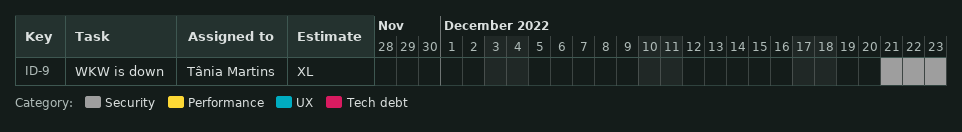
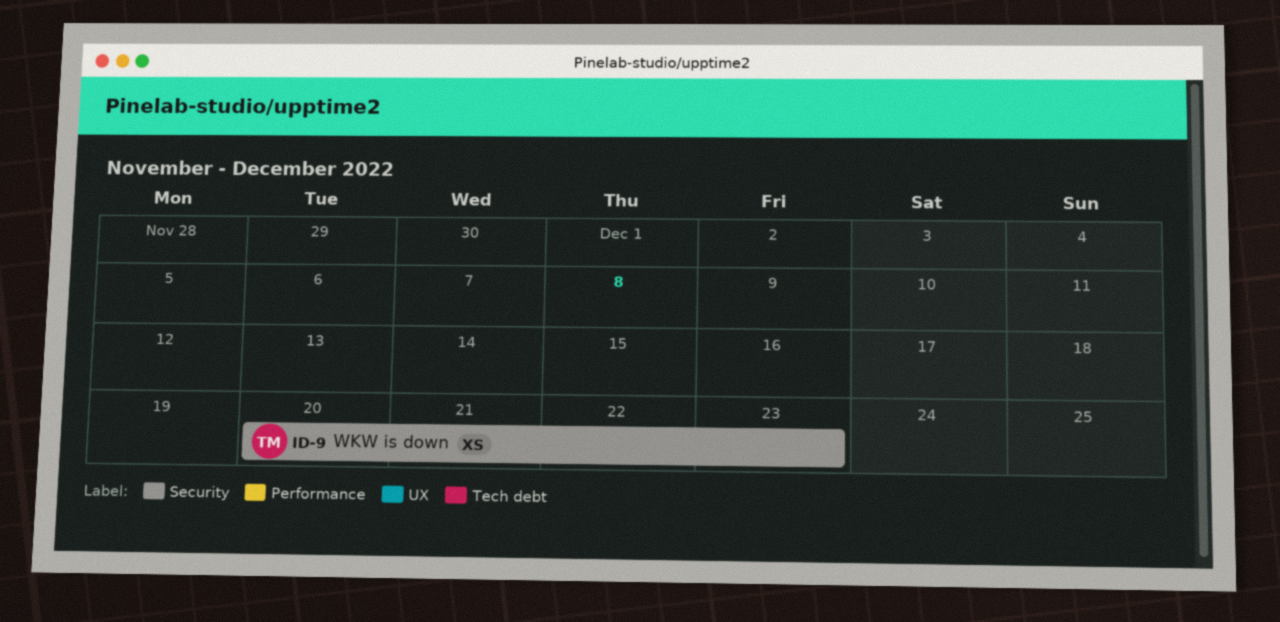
ID-9, estimate: XL -> XS
ID-9, start: Dec 21 -> Dec 20

